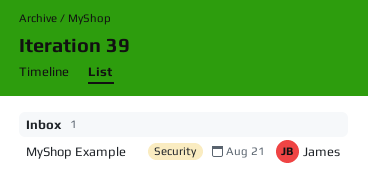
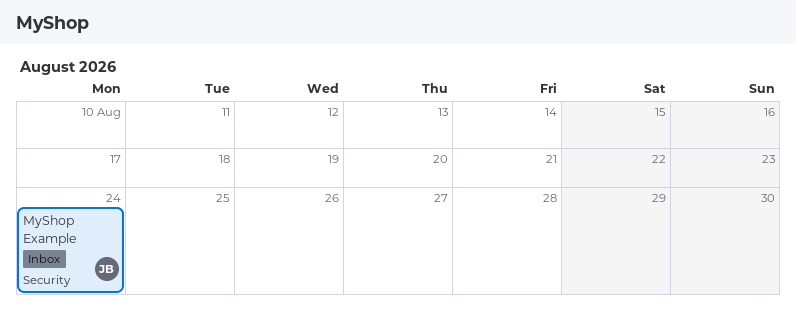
MyShop Example, due: Aug 21 -> Aug 24

